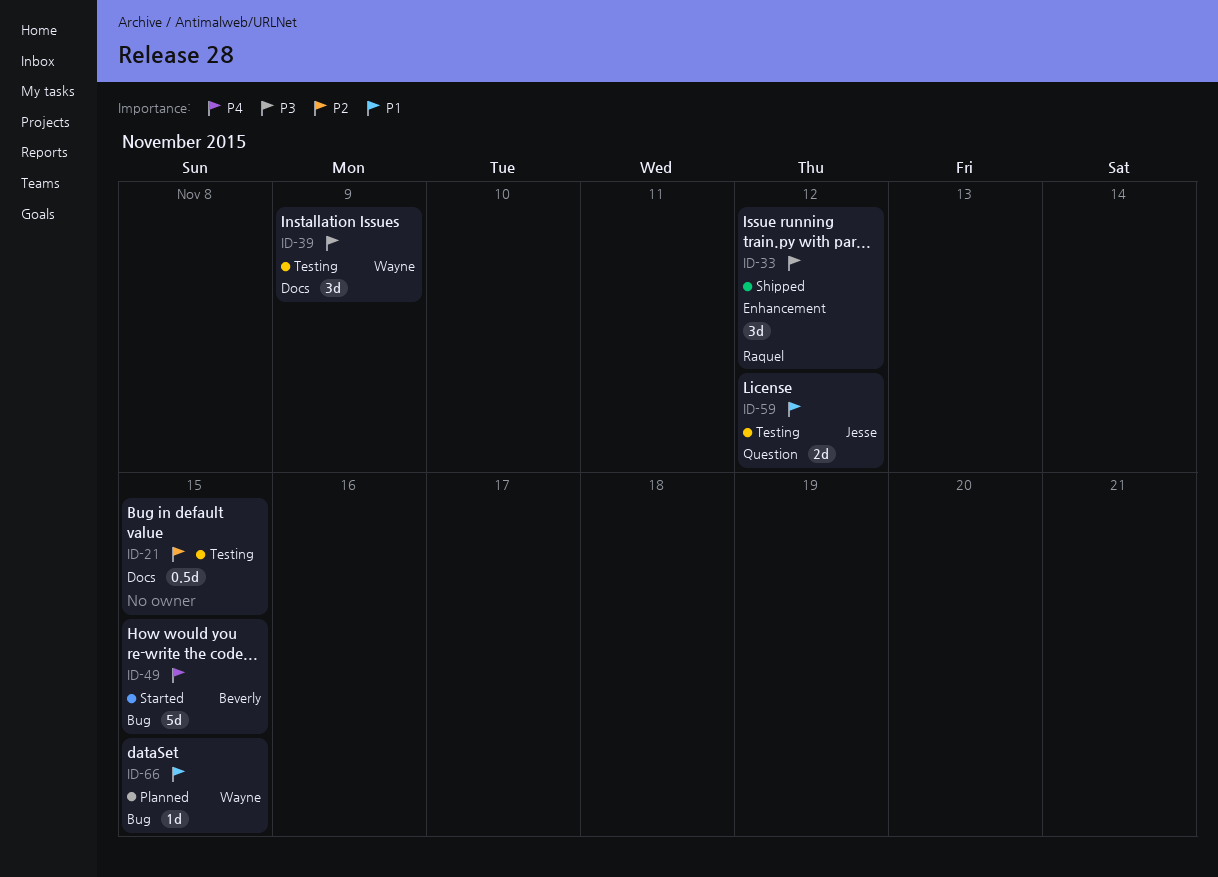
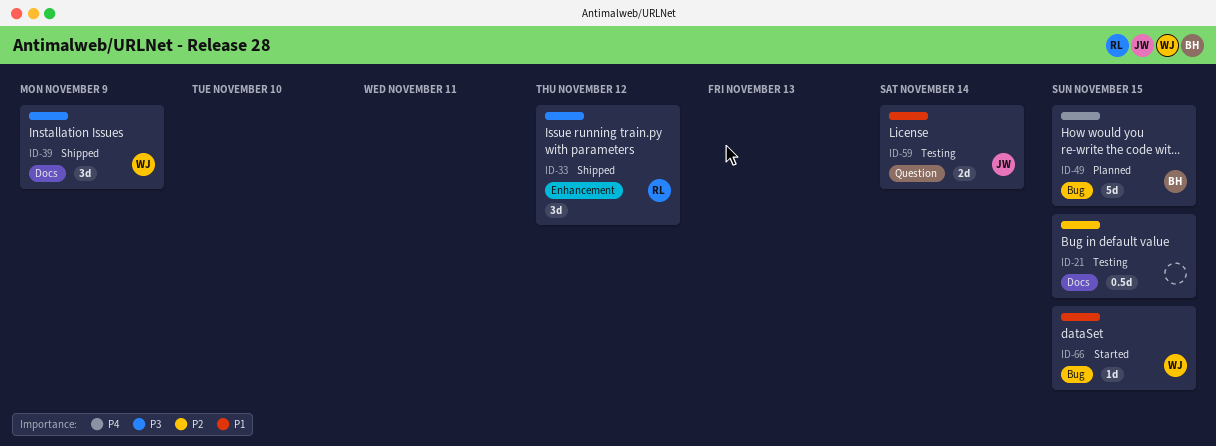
ID-39, status: Testing -> Shipped
ID-49, status: Started -> Planned
ID-59, due: Nov 12 -> Nov 14
ID-66, status: Planned -> Started

